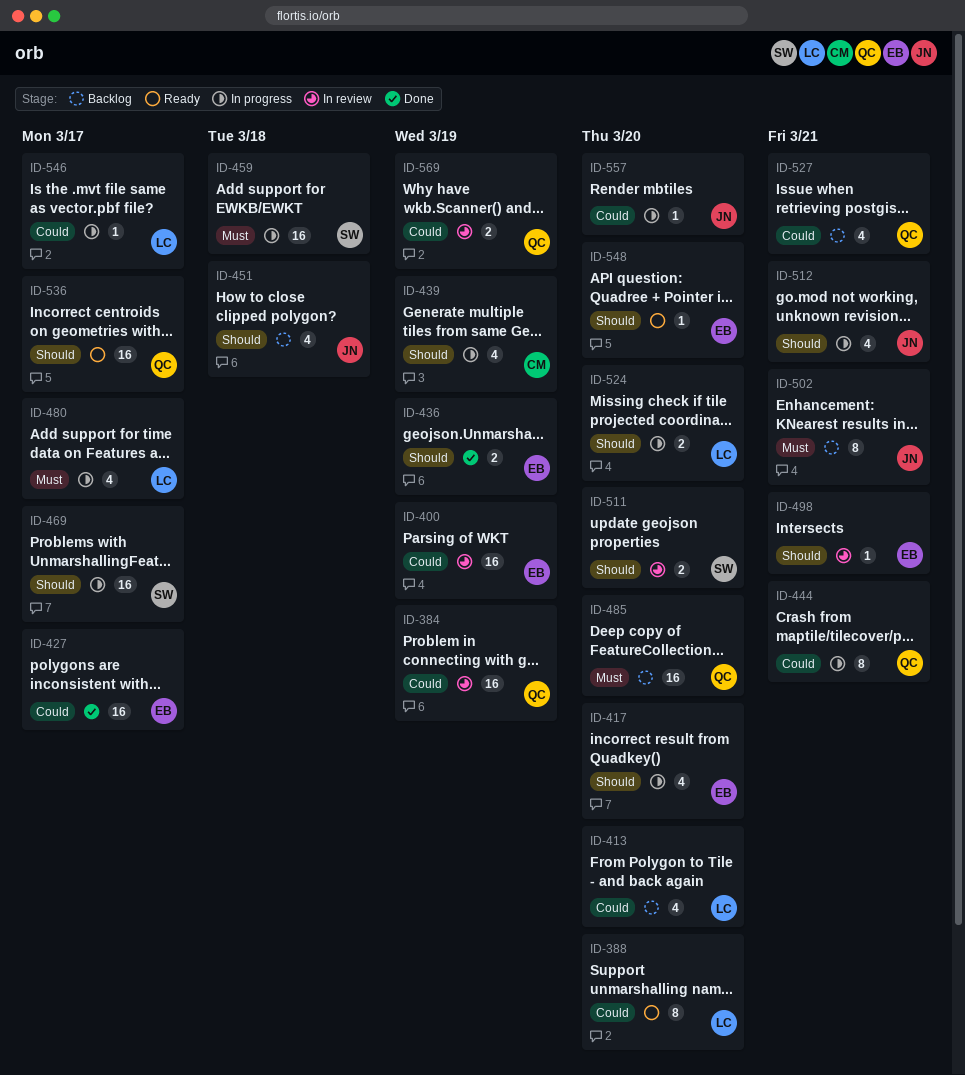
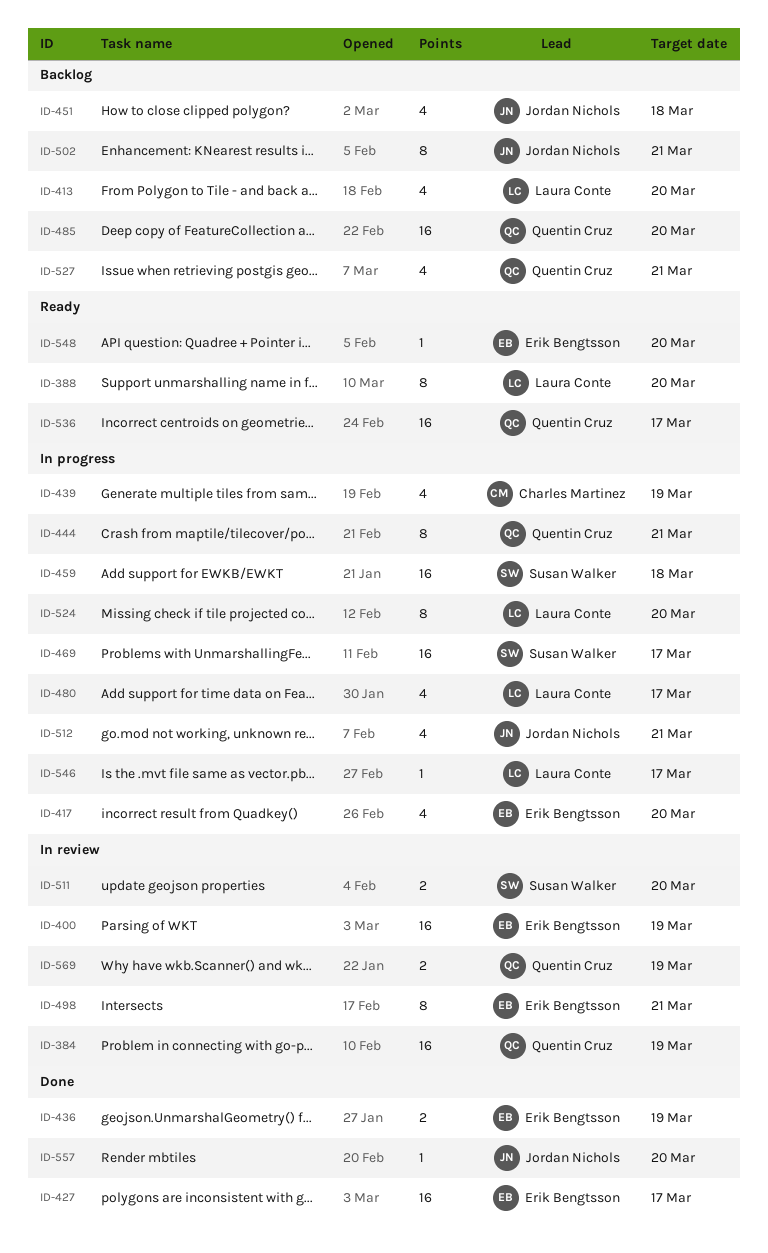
ID-498, estimate: 1 -> 8
ID-524, estimate: 2 -> 8
ID-557, status: In progress -> Done

